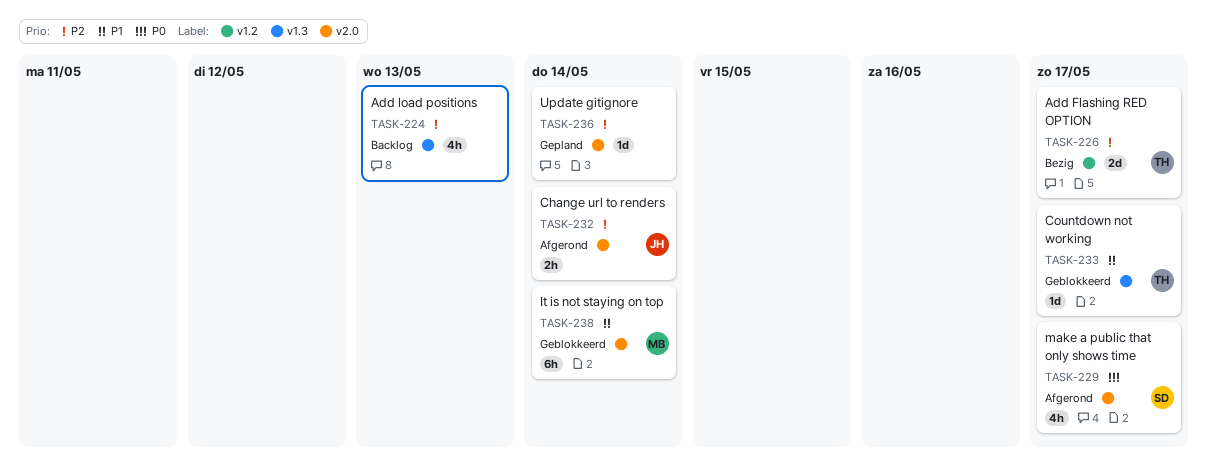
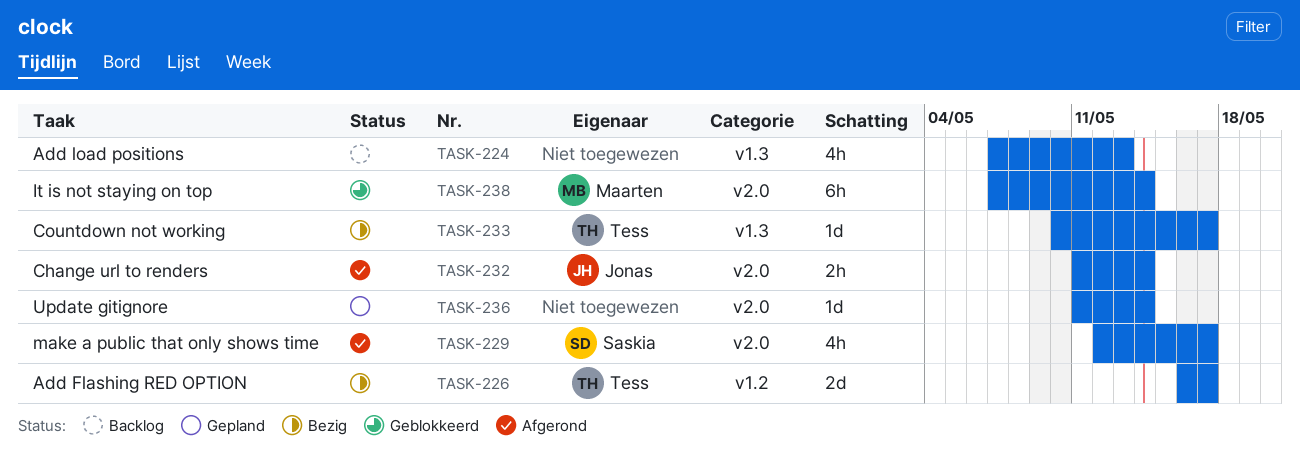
TASK-233, status: Geblokkeerd -> Bezig

